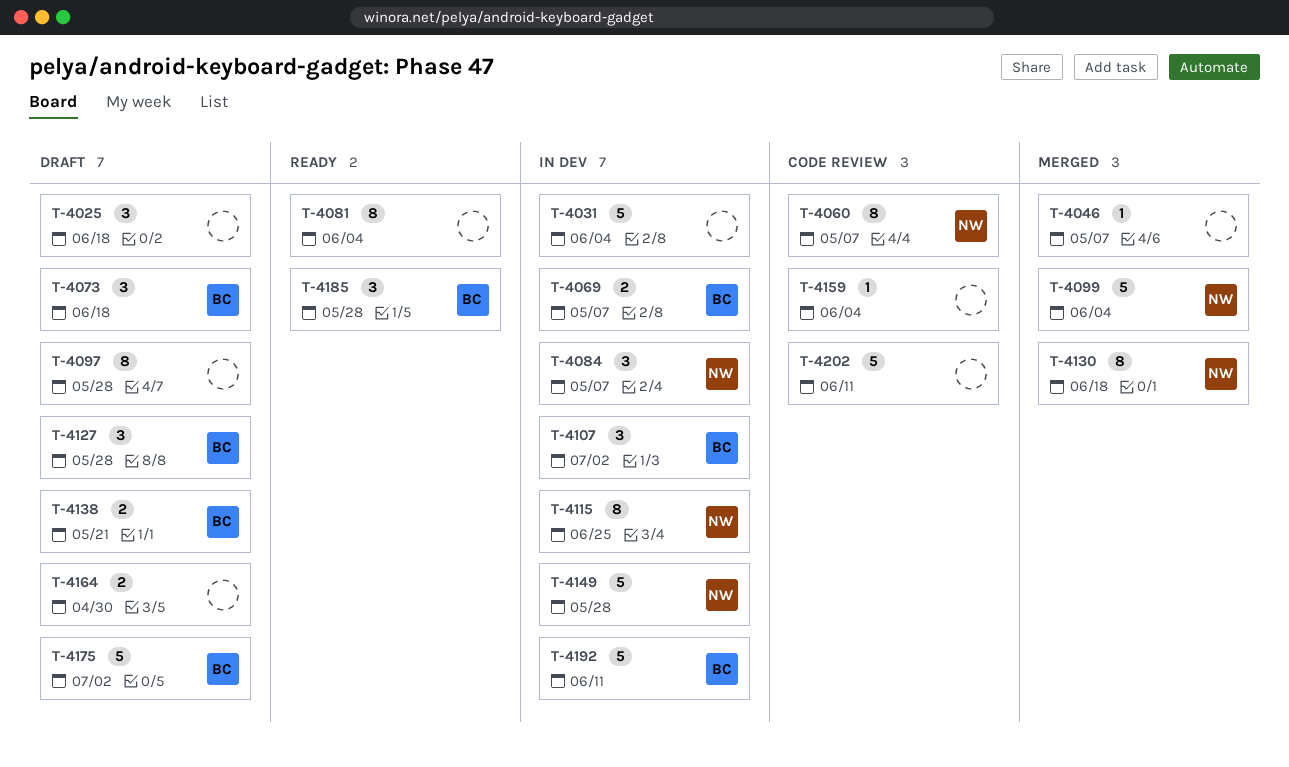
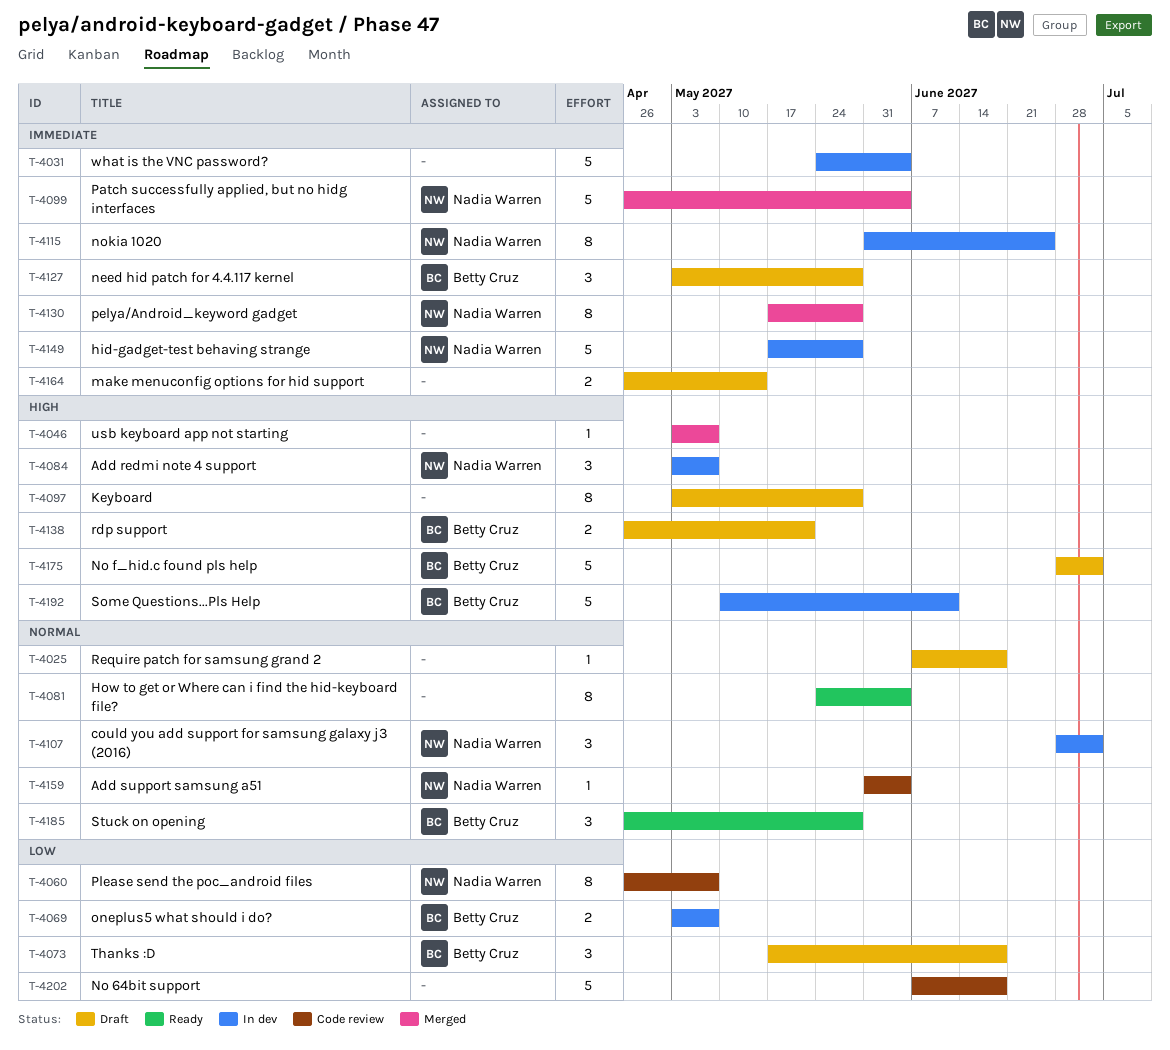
T-4025, estimate: 3 -> 1
T-4107, owner: Betty Cruz -> Nadia Warren
T-4130, due: Jun 18 -> May 28
T-4159, owner: none -> Nadia Warren
T-4164, due: Apr 30 -> May 14
T-4202, due: Jun 11 -> Jun 18

